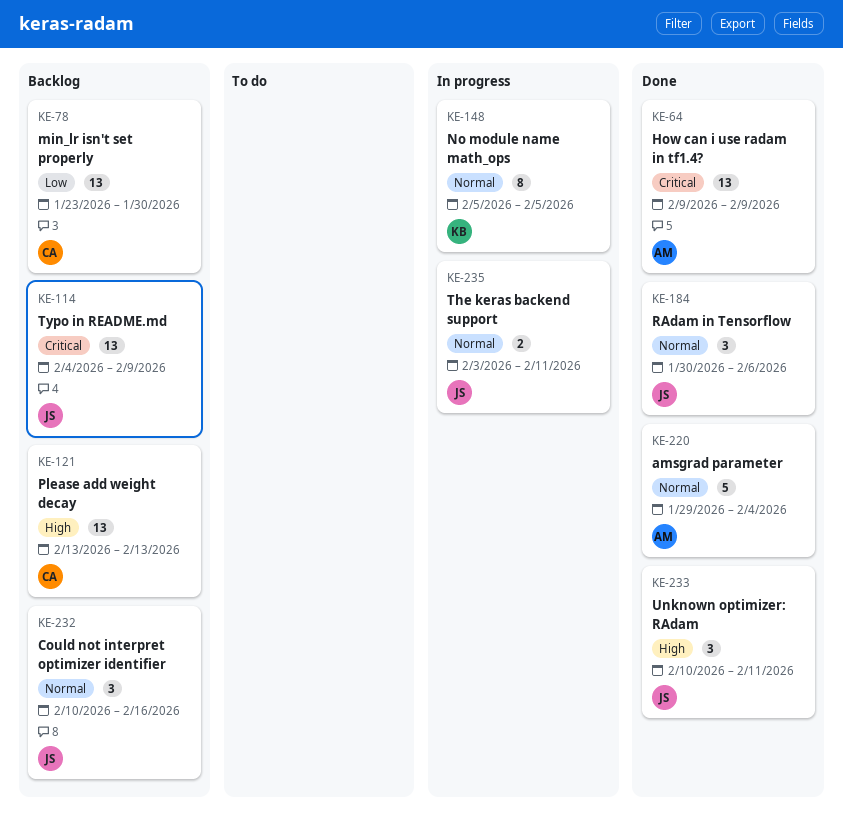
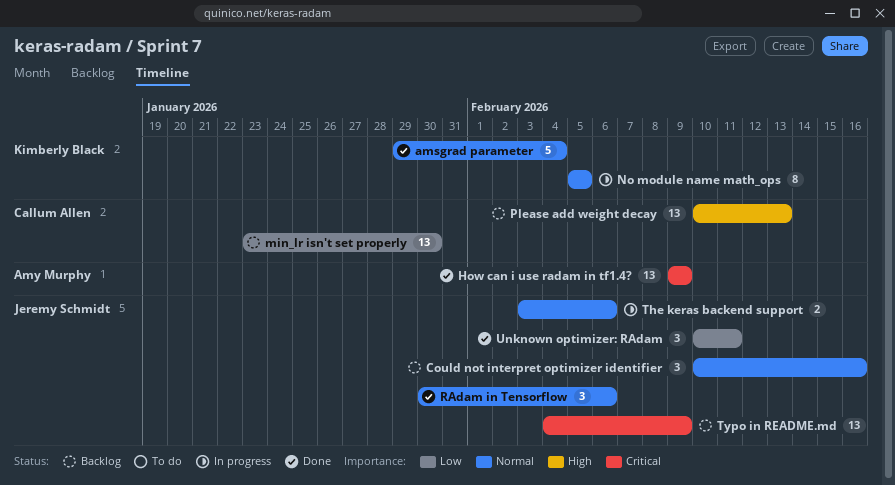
amsgrad parameter, owner: Amy Murphy -> Kimberly Black
Please add weight decay, start: Feb 13 -> Feb 10
The keras backend support, due: Feb 11 -> Feb 6
Unknown optimizer: RAdam, priority: High -> Low

